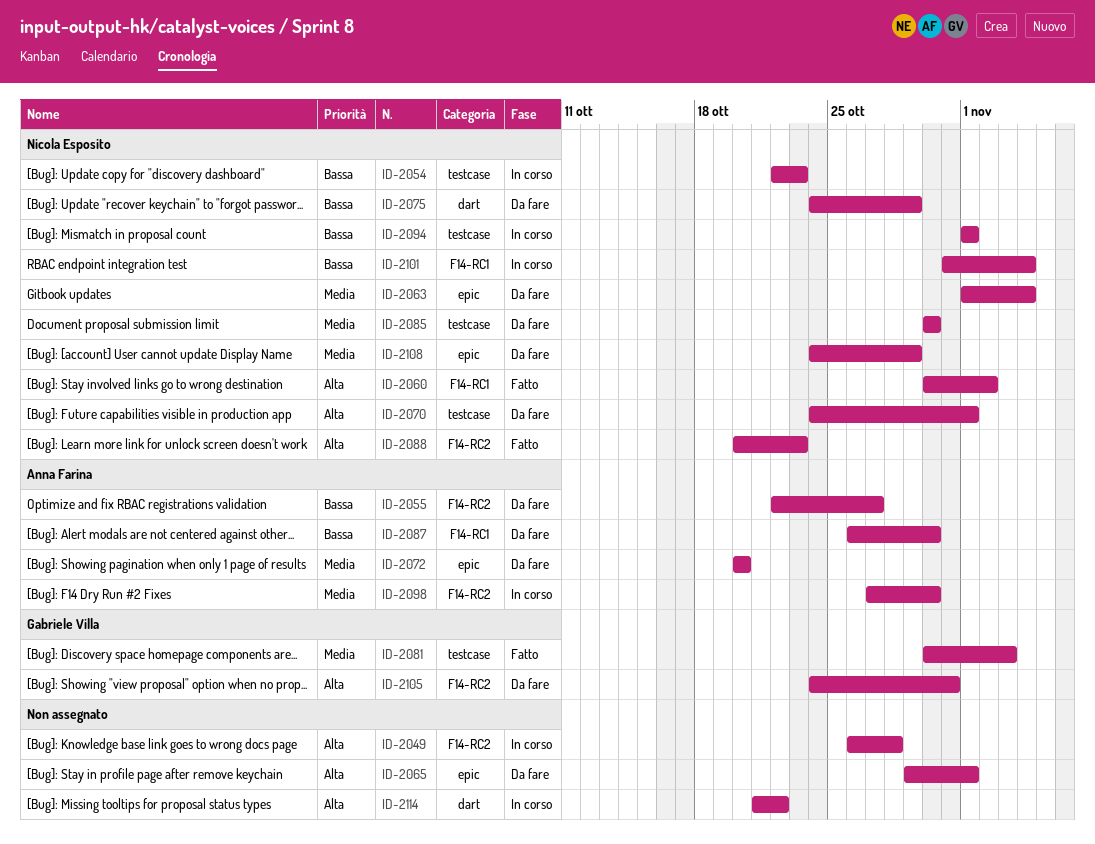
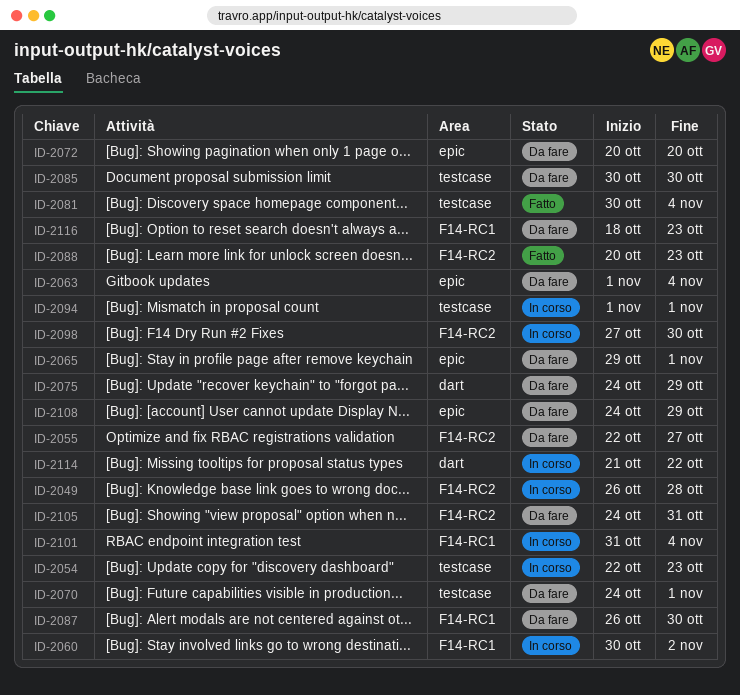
ID-2060, status: Fatto -> In corso
ID-2081, due: Nov 3 -> Nov 4
ID-2116: none -> present

